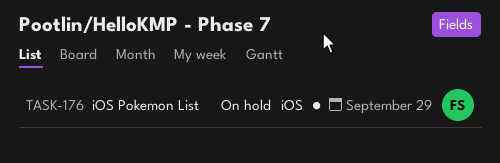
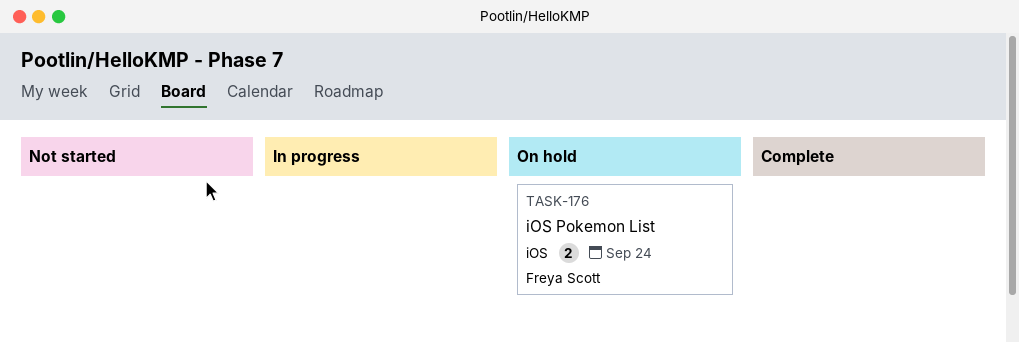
TASK-176, estimate: 1 -> 2
TASK-176, due: Sep 29 -> Sep 24

